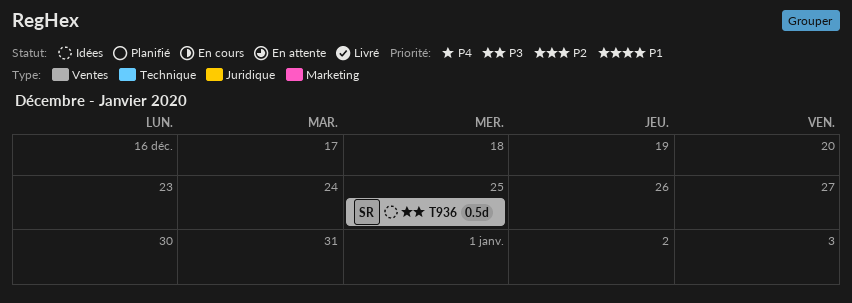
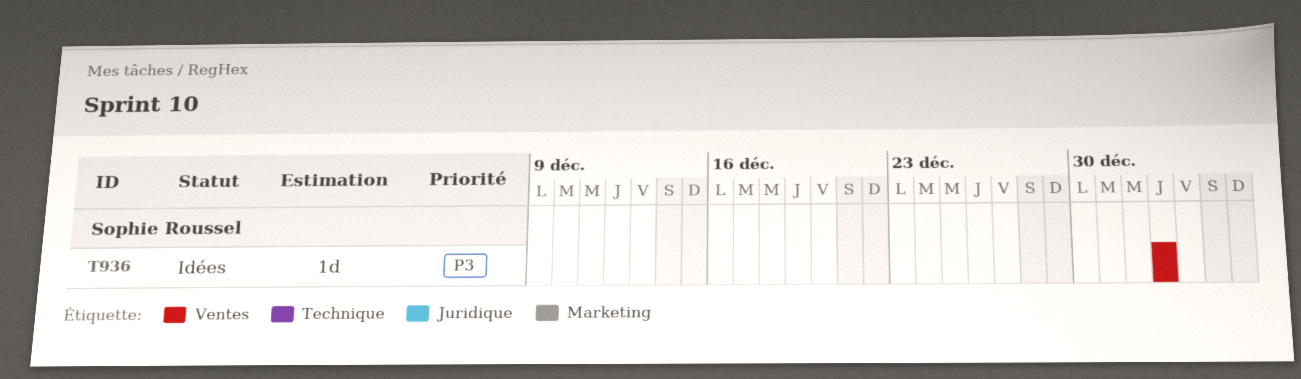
T936, estimate: 0.5d -> 1d
T936, start: Dec 25 -> Jan 2
T936, due: Dec 25 -> Jan 2

